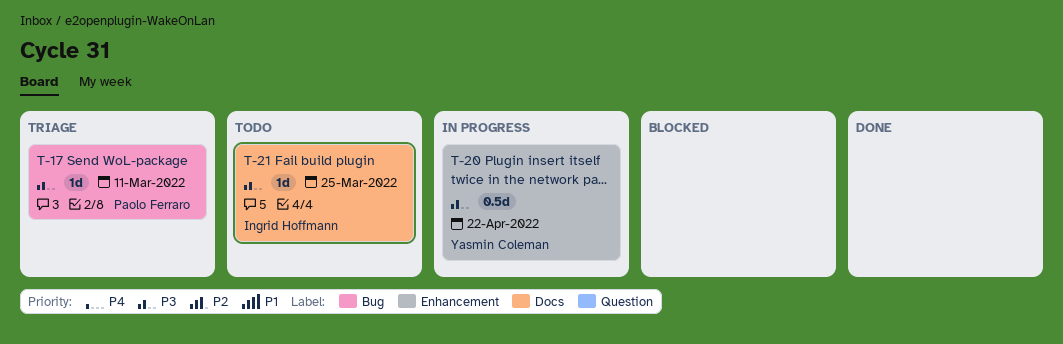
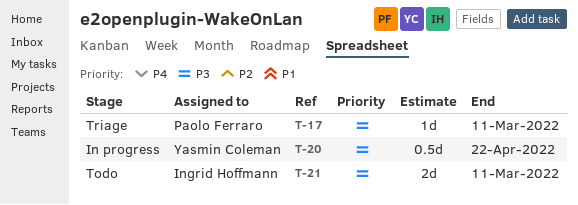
T-21, estimate: 1d -> 2d
T-21, due: Mar 25 -> Mar 11

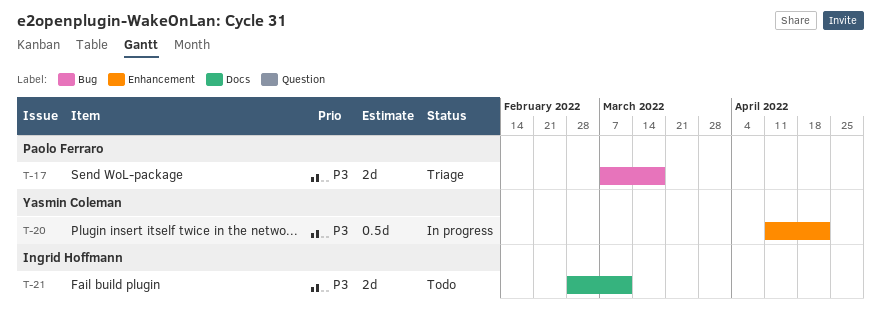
T-17, estimate: 1d -> 2d
T-17, due: Mar 11 -> Mar 18

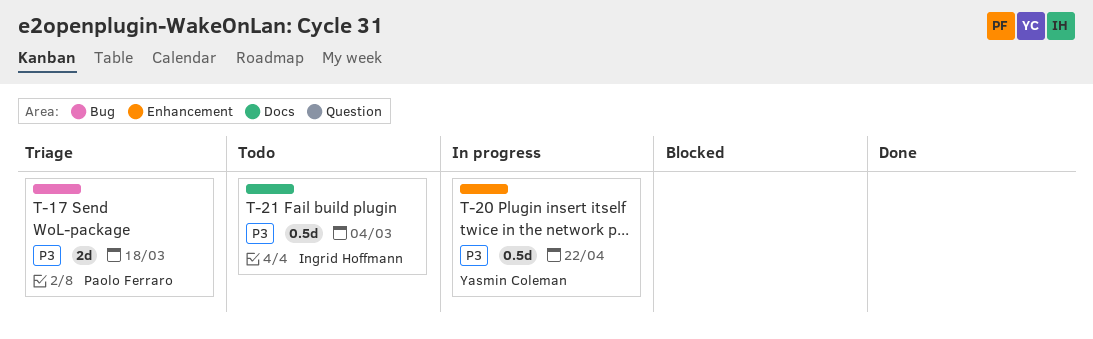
T-21, estimate: 2d -> 0.5d
T-21, due: Mar 11 -> Mar 4

